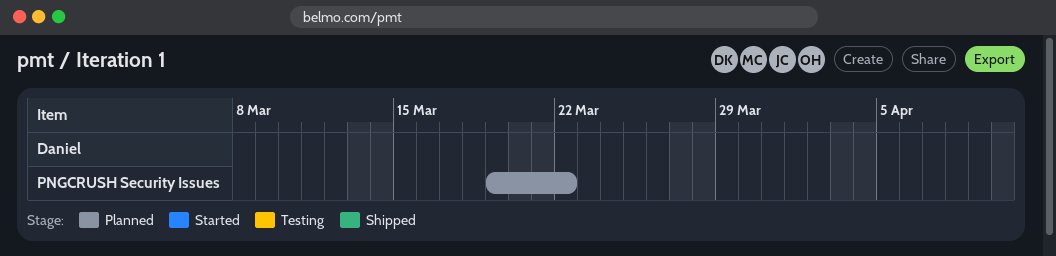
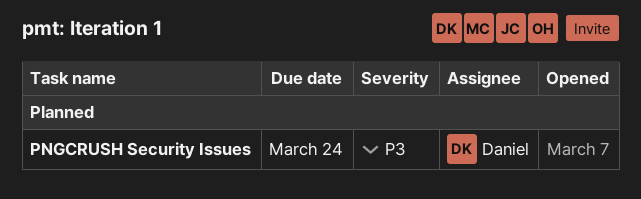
PNGCRUSH Security Issues, due: Mar 22 -> Mar 24

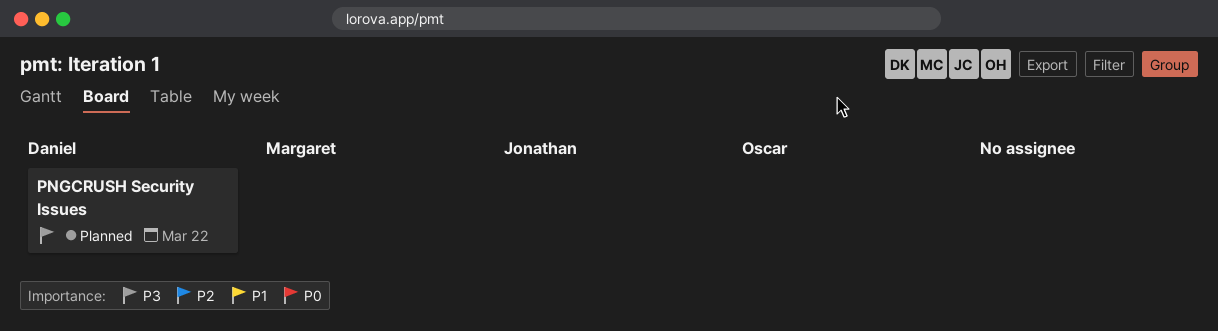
PNGCRUSH Security Issues, due: Mar 24 -> Mar 22

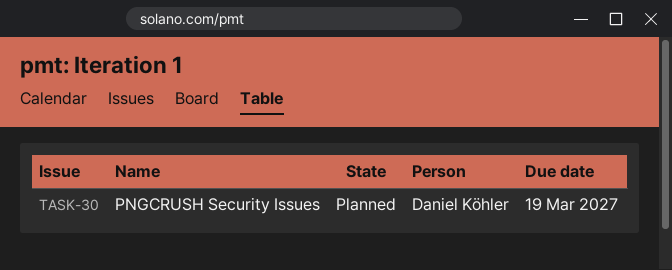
PNGCRUSH Security Issues, due: Mar 22 -> Mar 19

